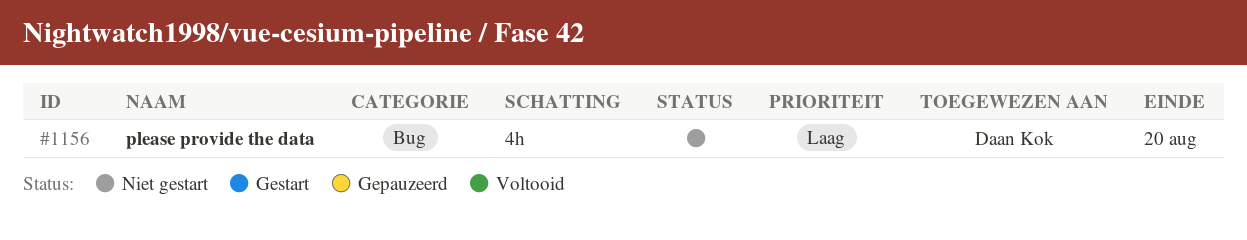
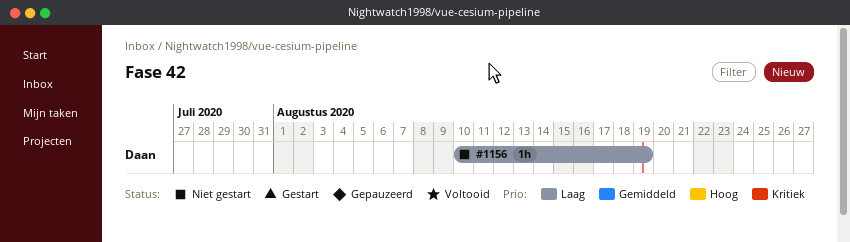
#1156, estimate: 4h -> 1h
#1156, due: Aug 20 -> Aug 19

